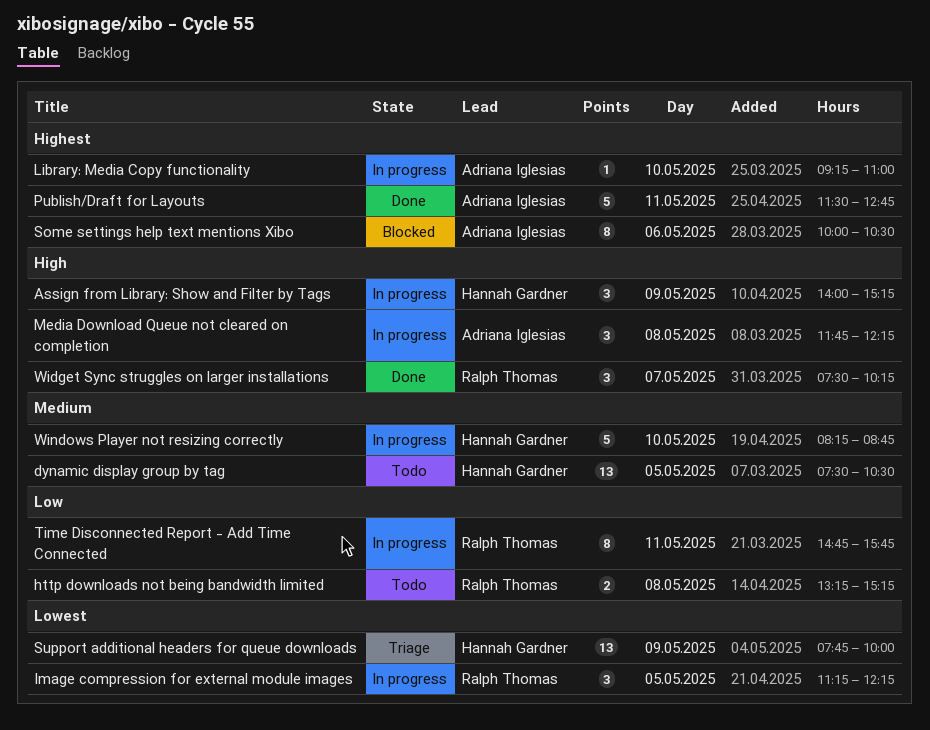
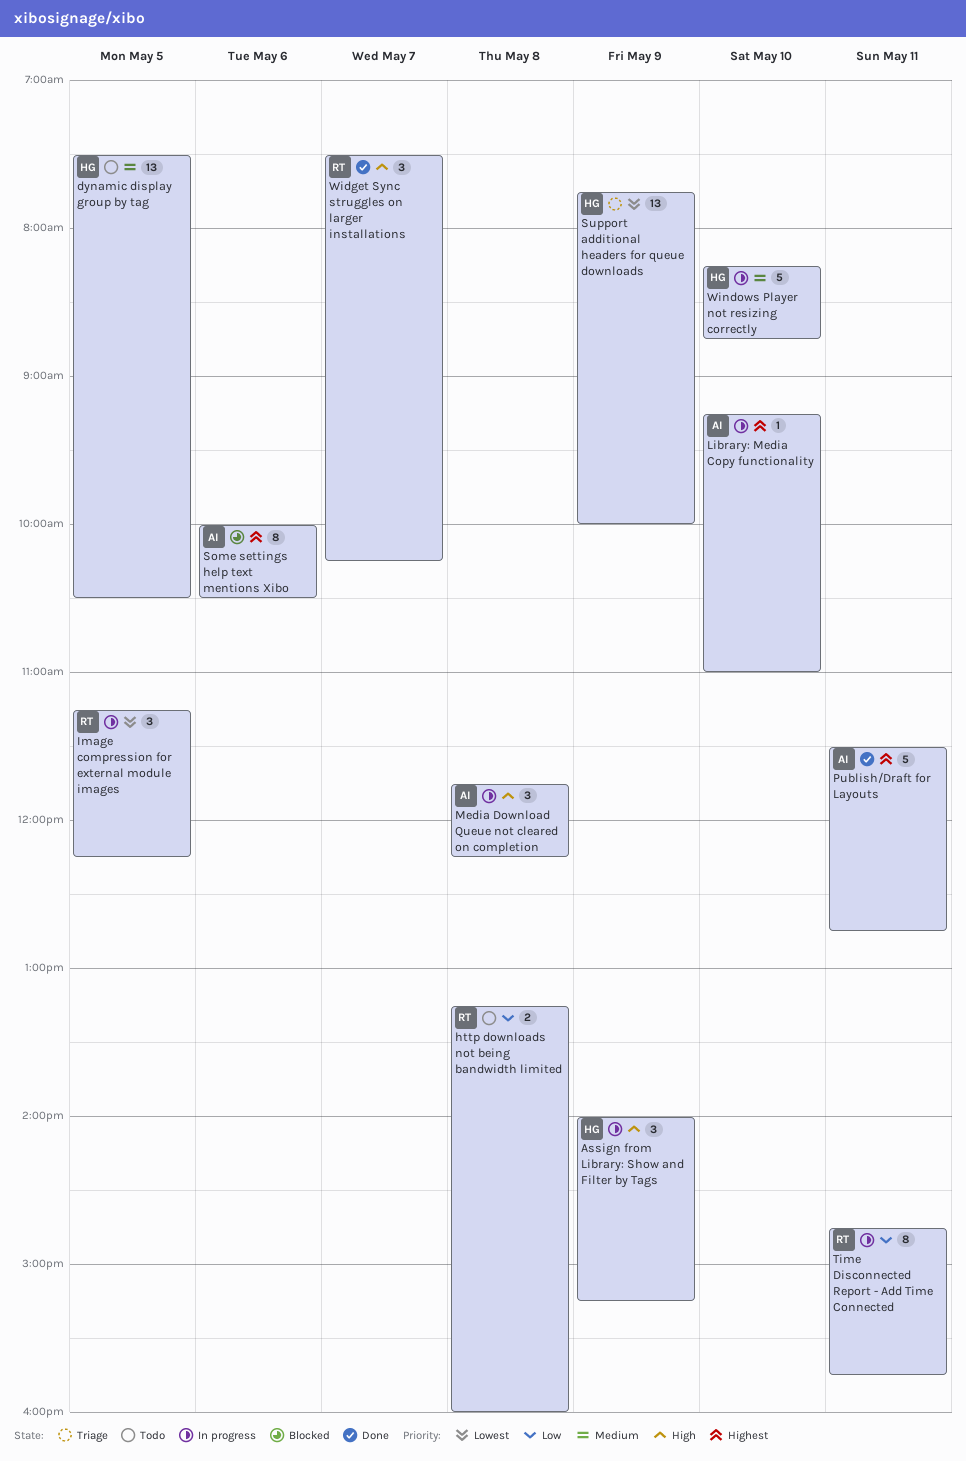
http downloads not being bandwidth limited, ends: 15:15 -> 16:00

